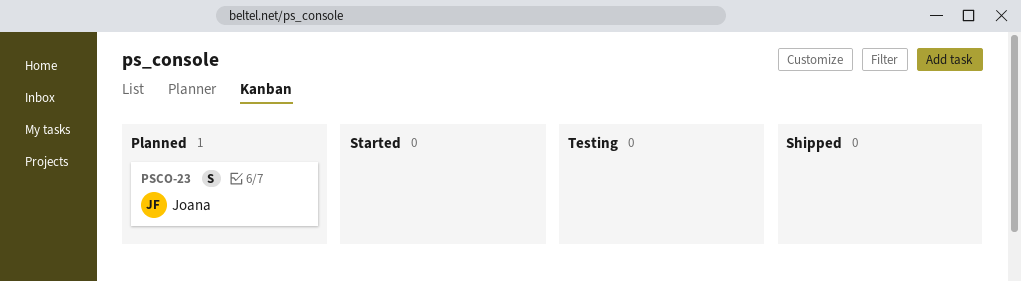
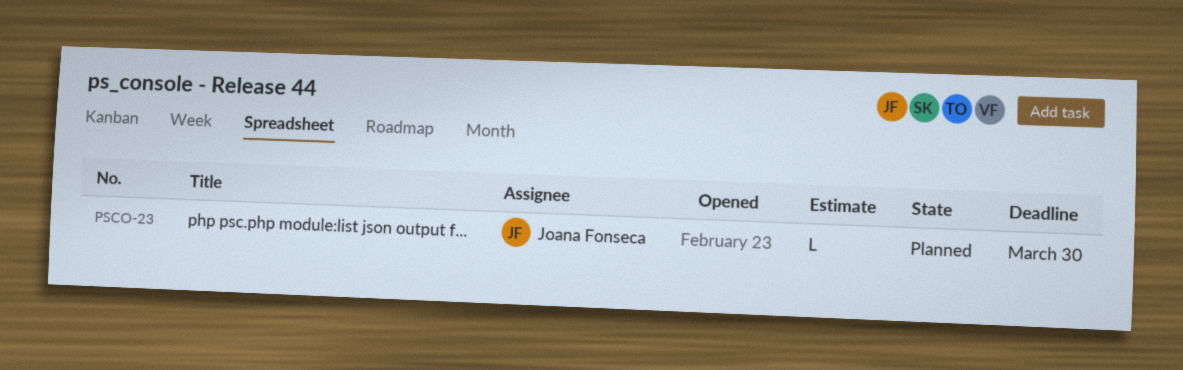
PSCO-23, estimate: S -> L

